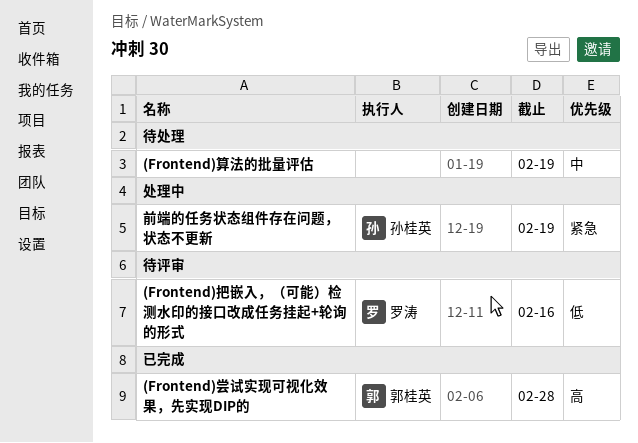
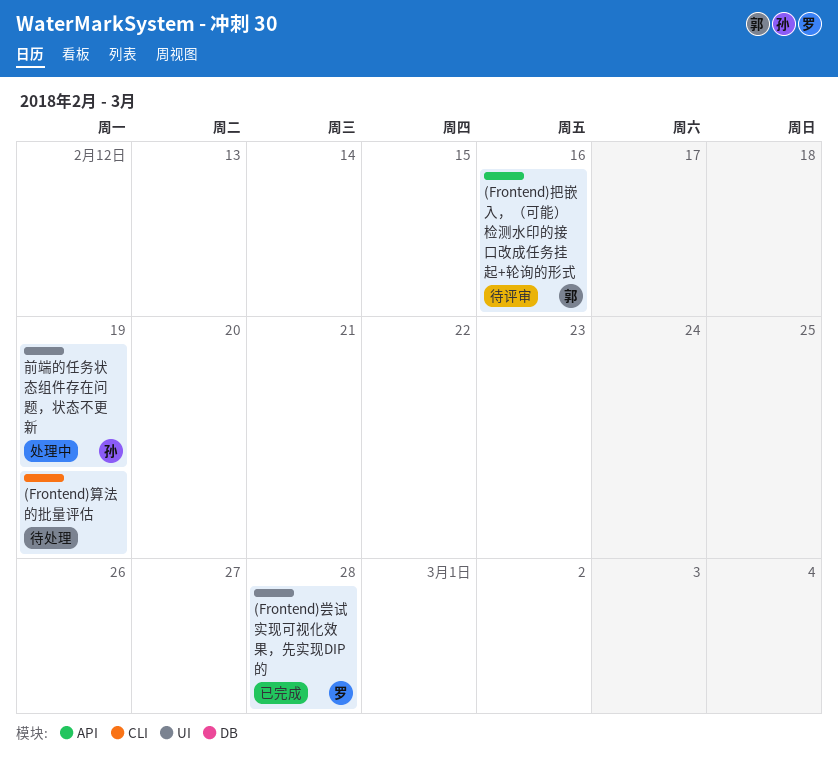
(Frontend)尝试实现可视化效果，先实现DIP的, owner: 郭桂英 -> 罗涛
(Frontend)把嵌入，（可能）检测水印的接口改成任务挂起+轮询的形式, owner: 罗涛 -> 郭桂英

